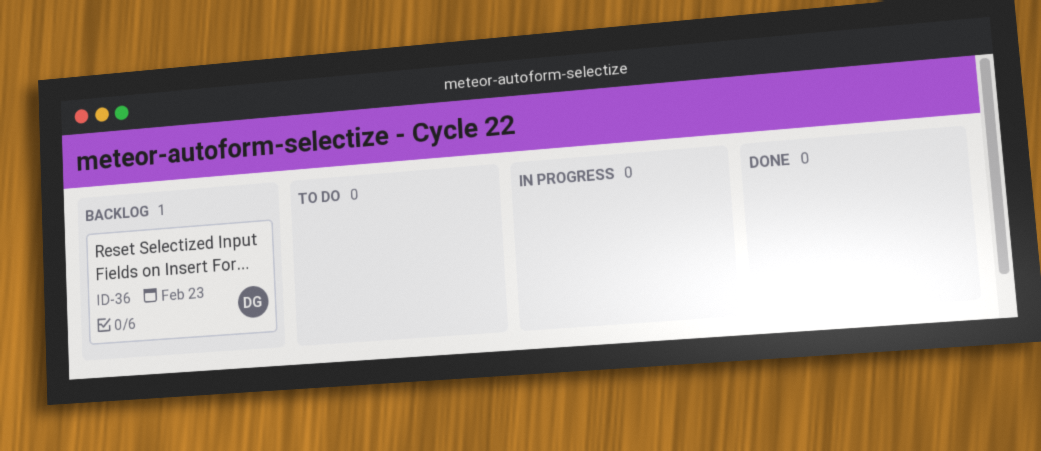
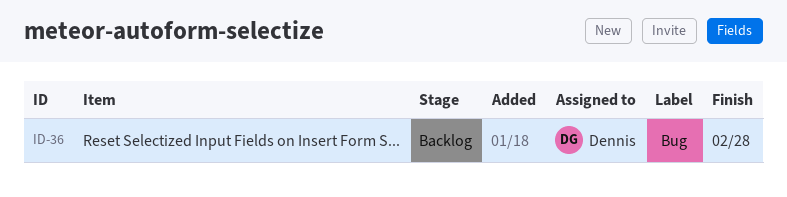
ID-36, due: Feb 23 -> Feb 28

